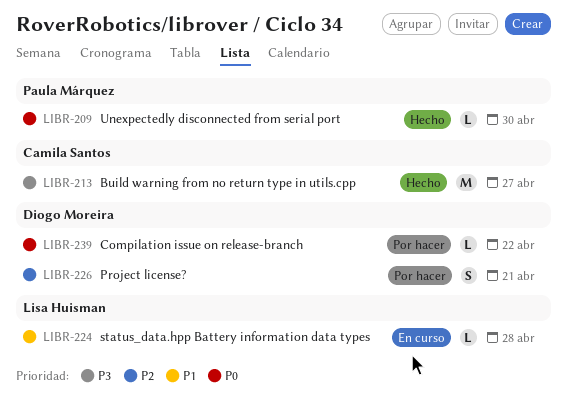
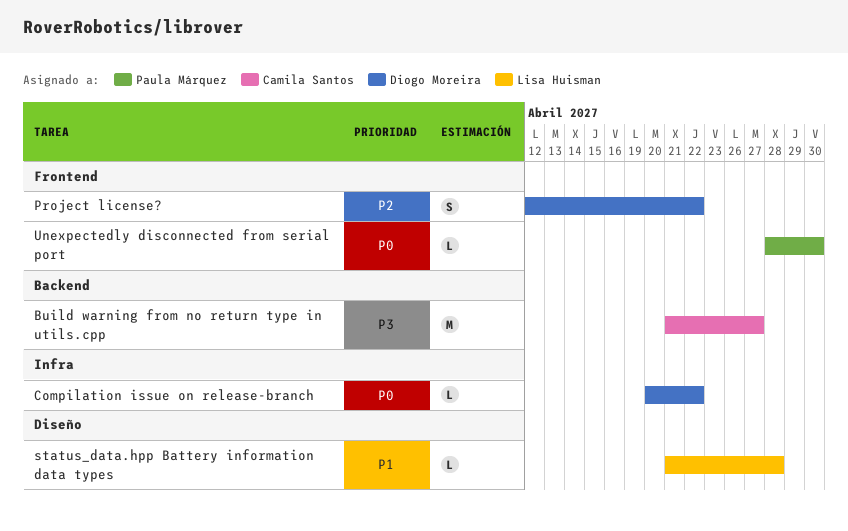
Project license?, due: Apr 21 -> Apr 22

